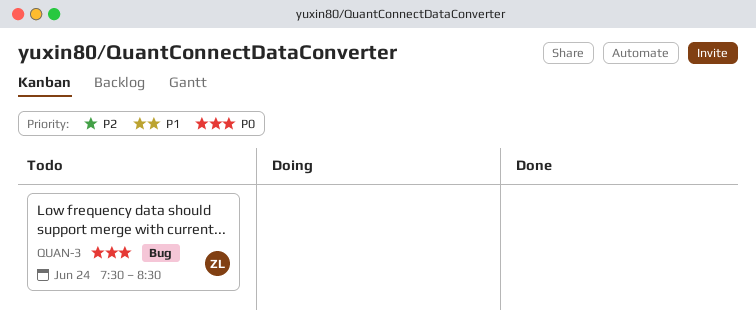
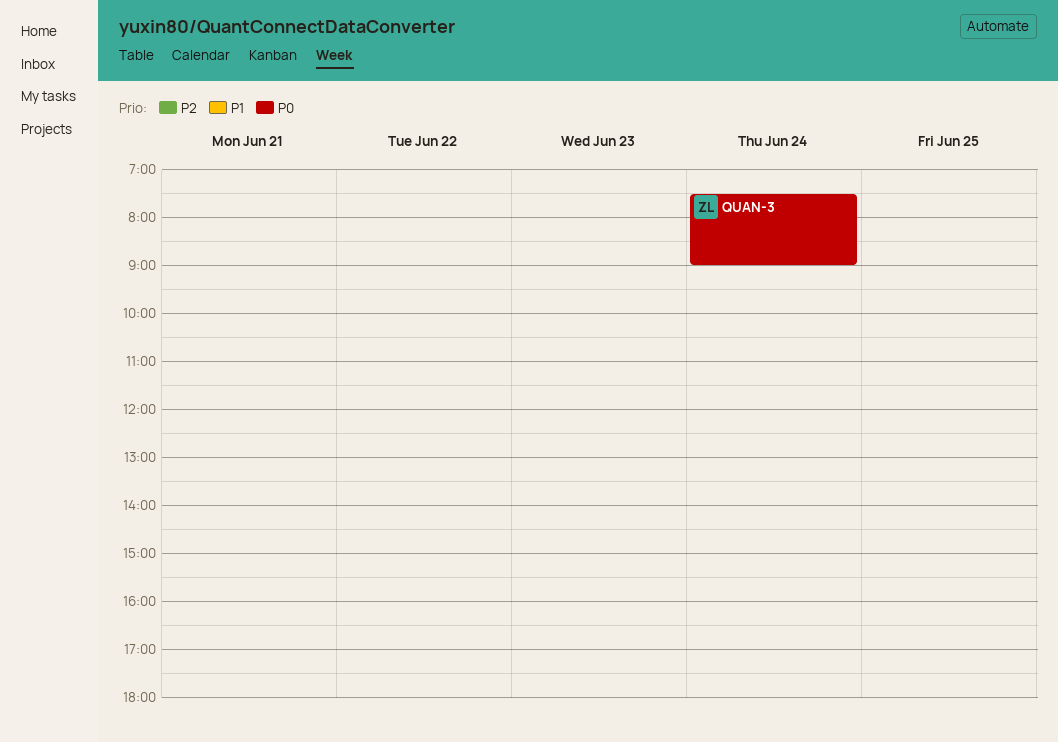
QUAN-3, ends: 08:30 -> 09:00

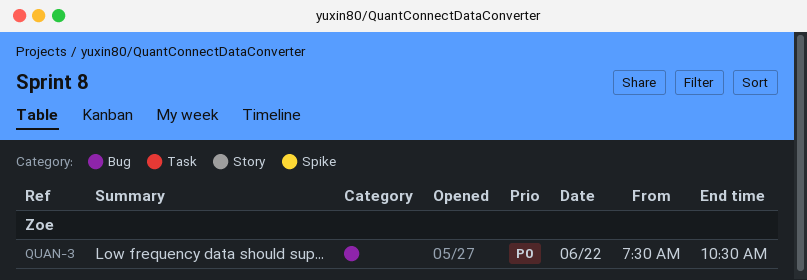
QUAN-3, day: Jun 24 -> Jun 22
QUAN-3, ends: 09:00 -> 10:30

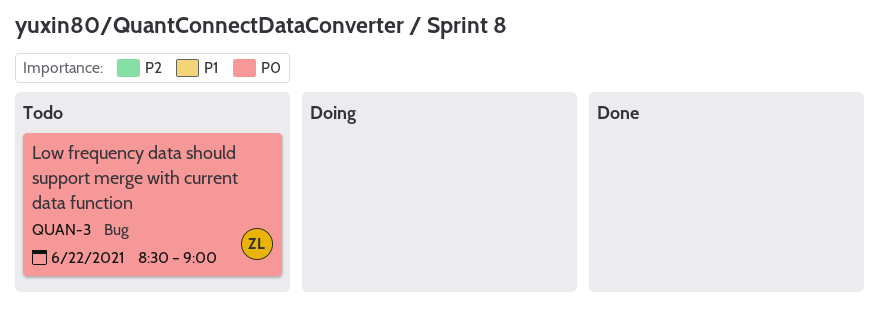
QUAN-3, begins: 07:30 -> 08:30
QUAN-3, ends: 10:30 -> 09:00

